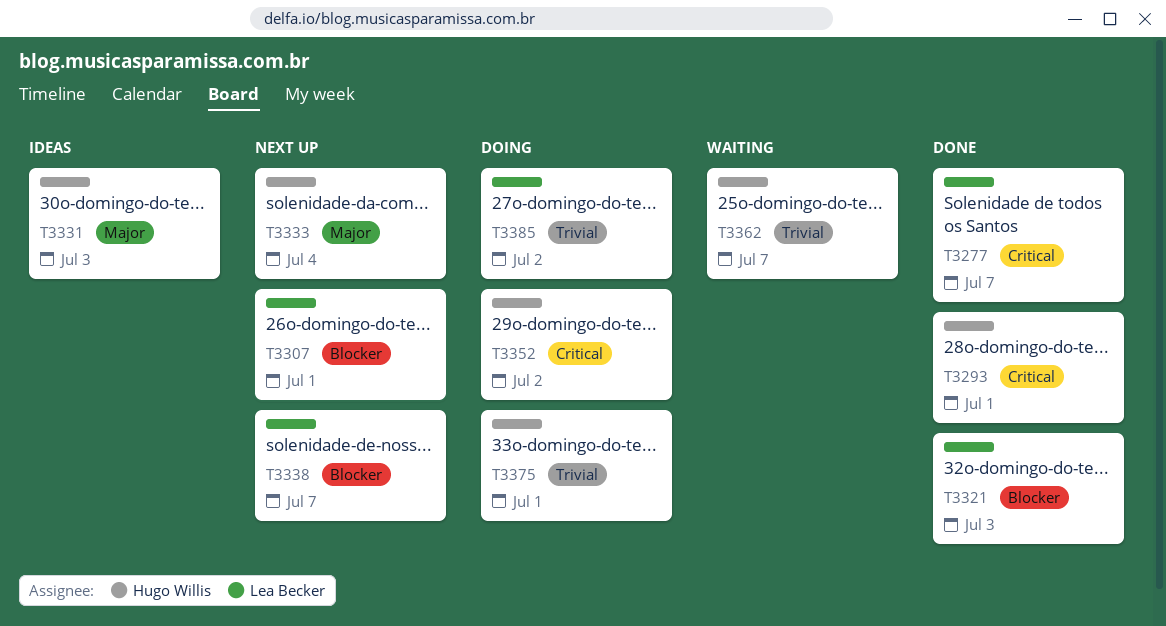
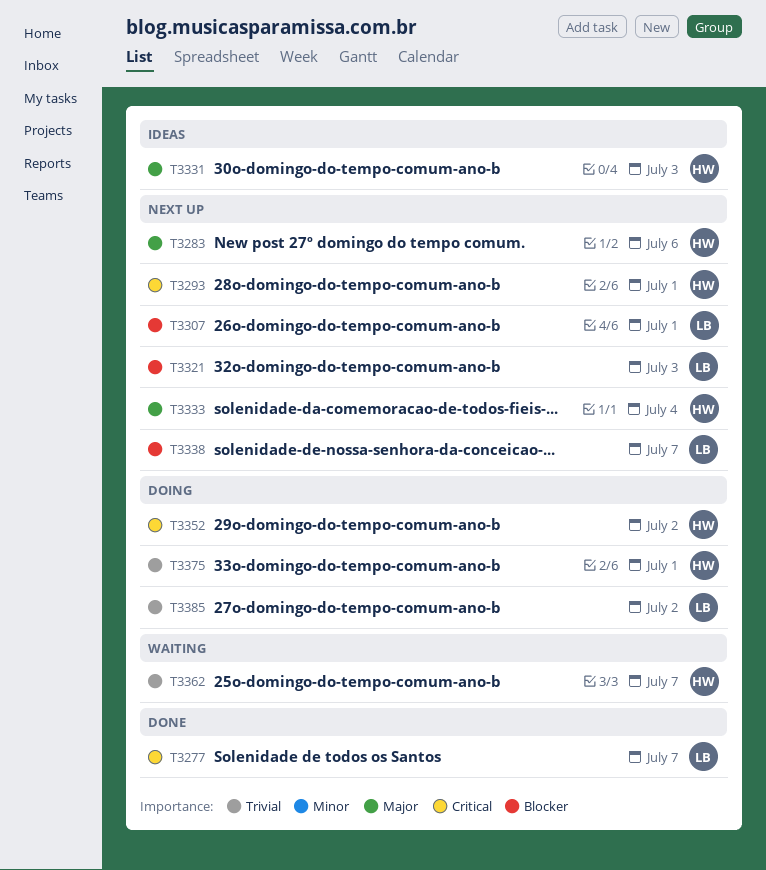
T3283: none -> present
T3293, status: Done -> Next up
T3321, status: Done -> Next up

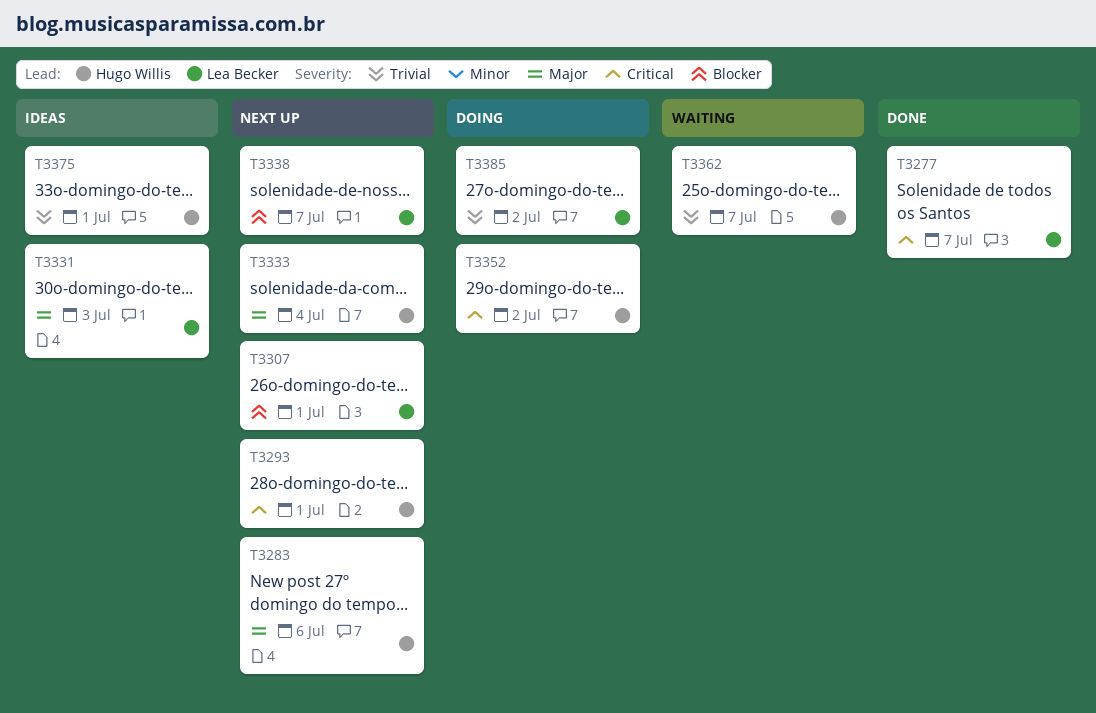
T3321: present -> none
T3331, owner: Hugo Willis -> Lea Becker
T3375, status: Doing -> Ideas

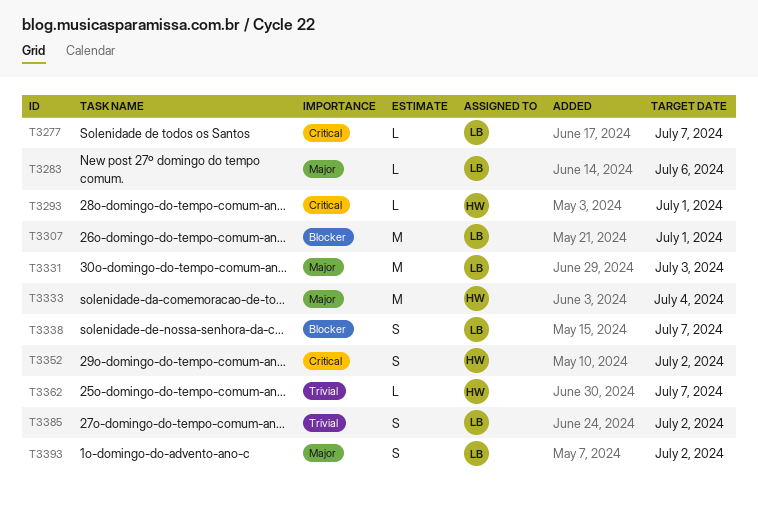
T3283, owner: Hugo Willis -> Lea Becker
T3375: present -> none
T3393: none -> present

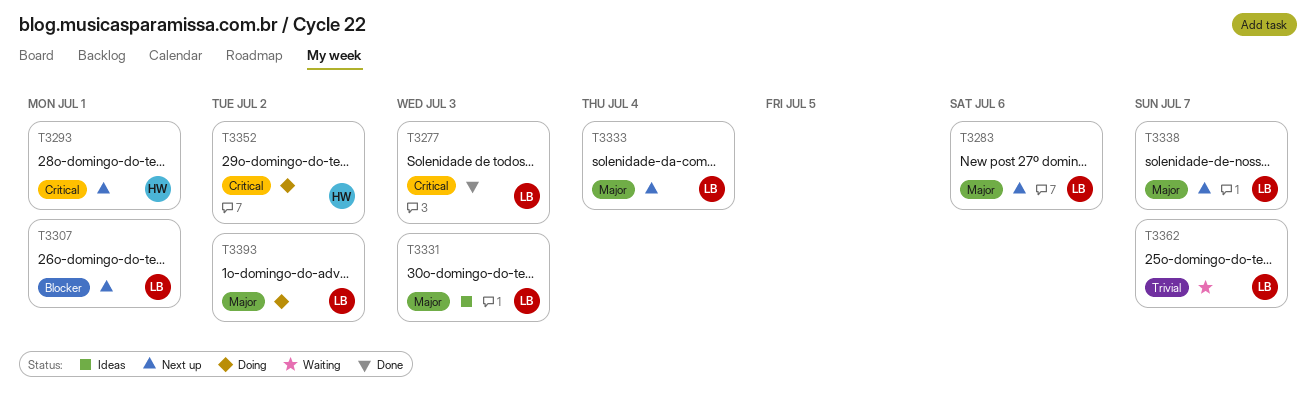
T3277, due: Jul 7 -> Jul 3
T3333, owner: HW -> LB
T3338, priority: Blocker -> Major
T3362, owner: HW -> LB
T3385: present -> none

